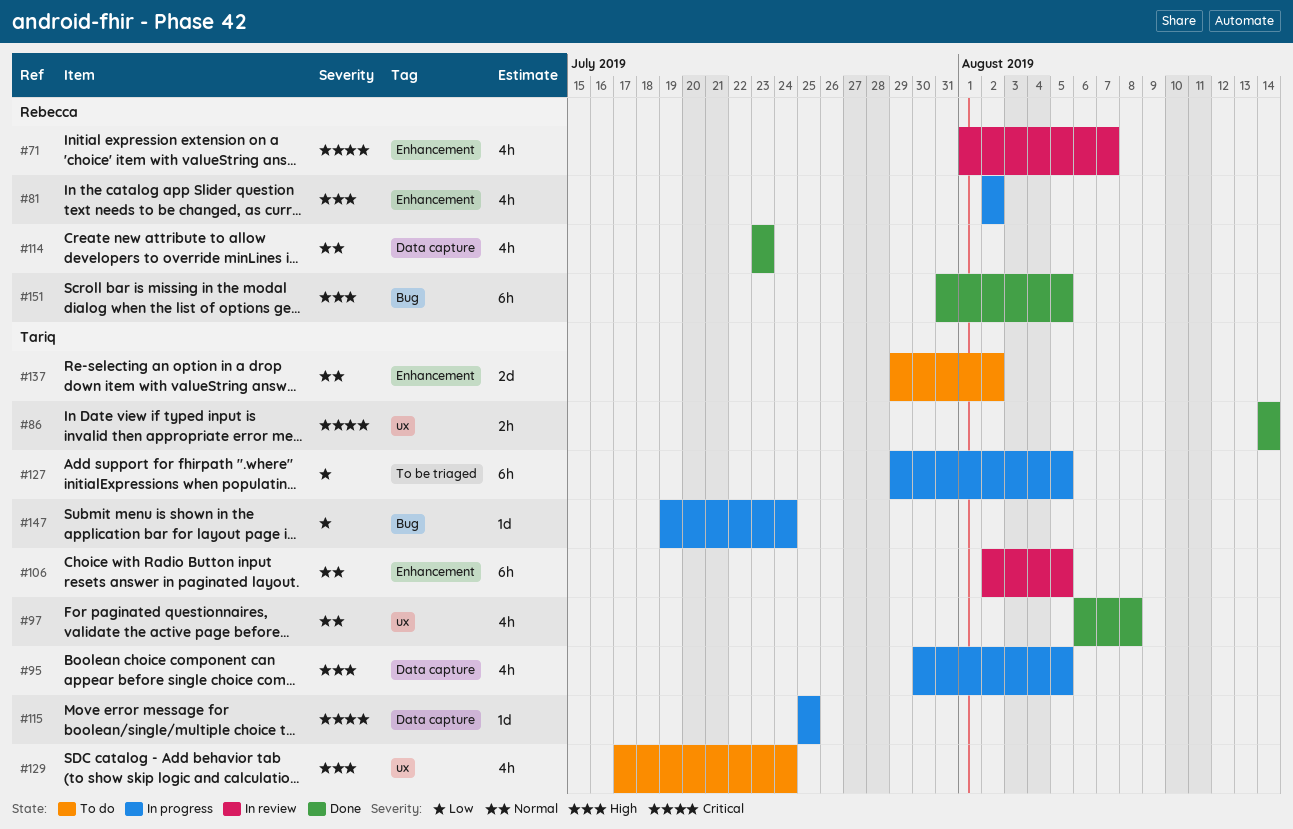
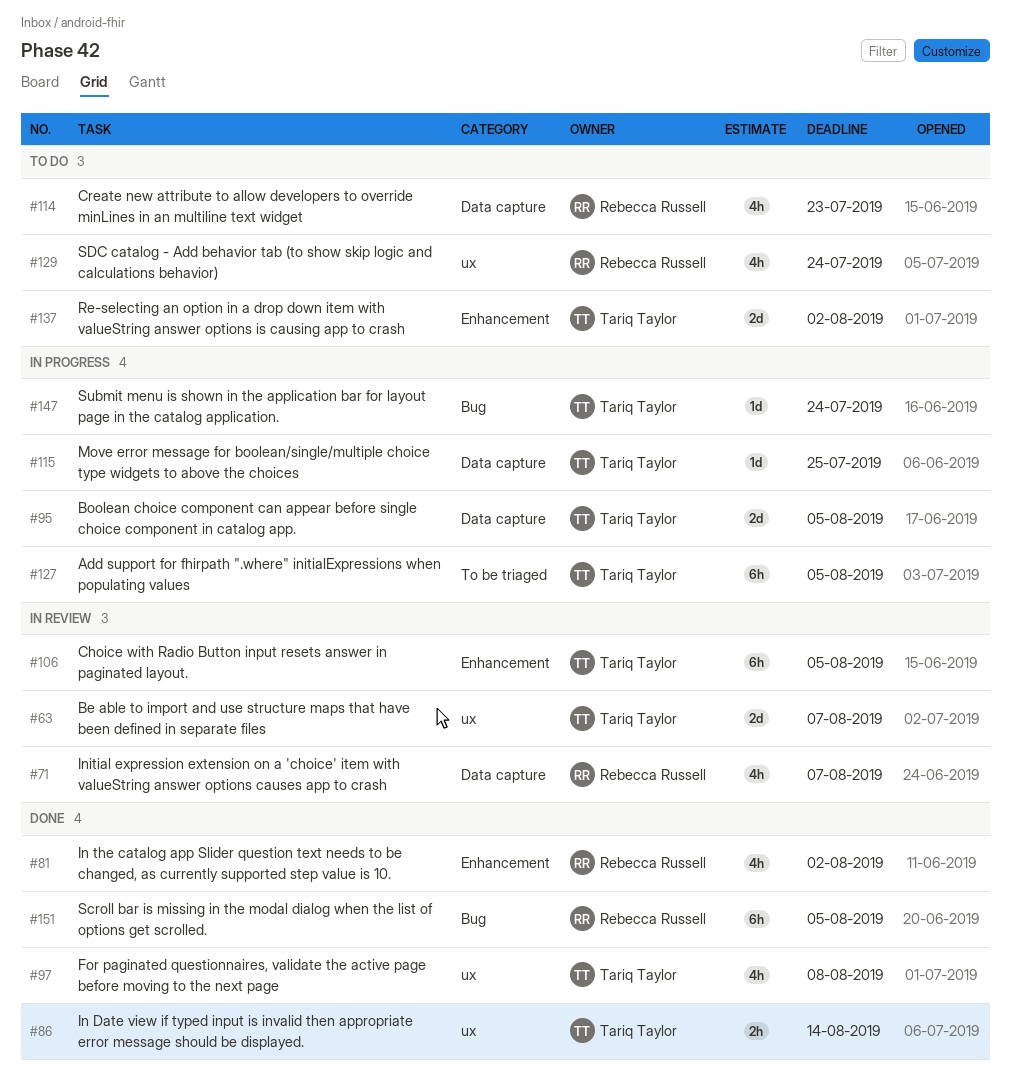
#63: none -> present
#71, label: Enhancement -> Data capture
#81, status: In progress -> Done
#95, estimate: 4h -> 2d
#114, status: Done -> To do
#129, owner: Tariq Taylor -> Rebecca Russell

